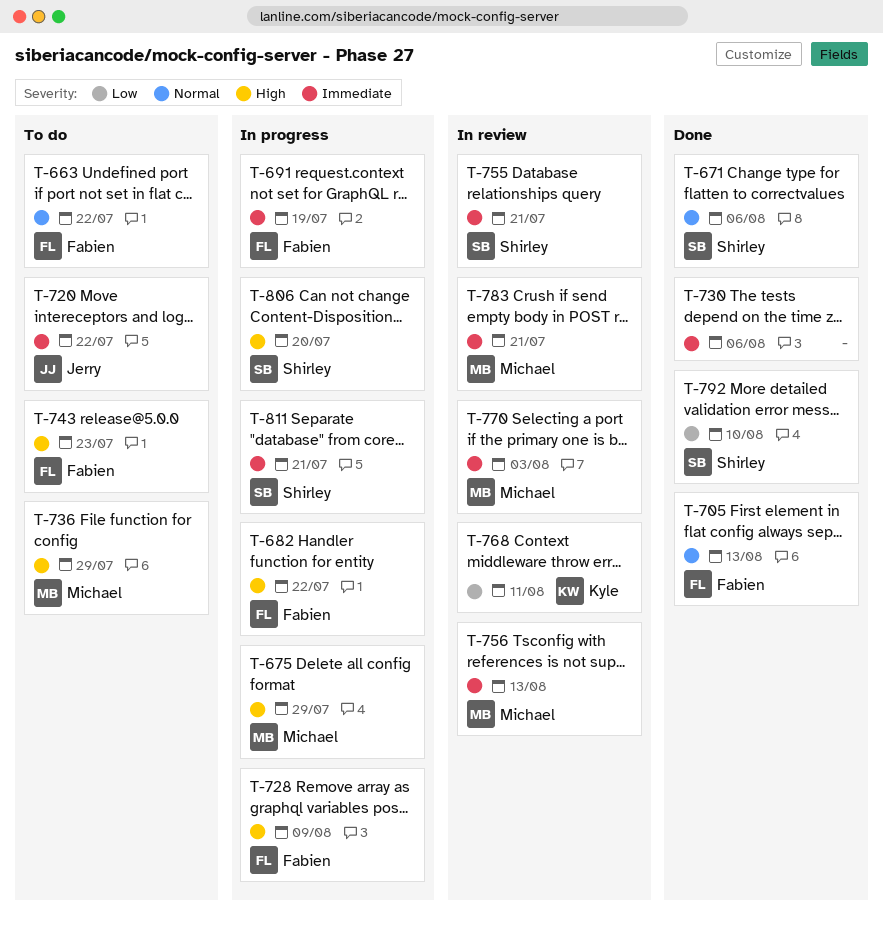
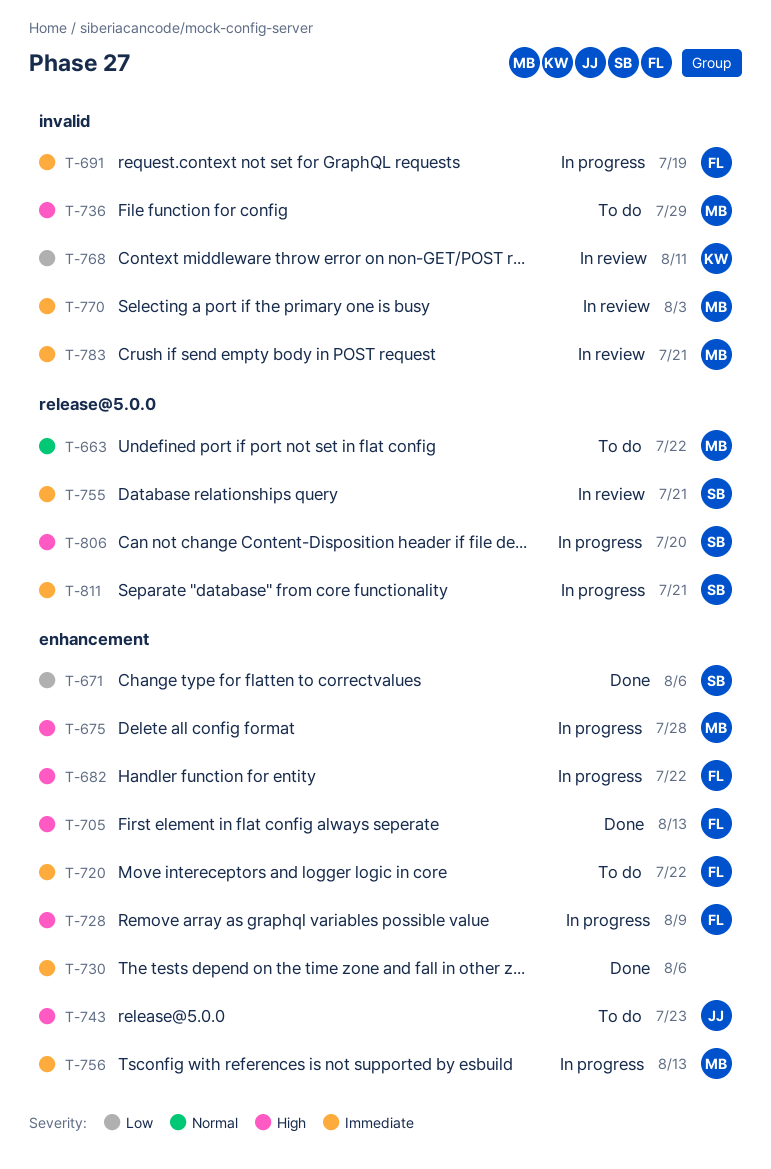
T-663, owner: Fabien -> Michael
T-671, priority: Normal -> Low
T-675, due: Jul 29 -> Jul 28
T-705, priority: Normal -> High
T-720, owner: Jerry -> Fabien
T-743, owner: Fabien -> Jerry
T-756, status: In review -> In progress
T-792: present -> none

